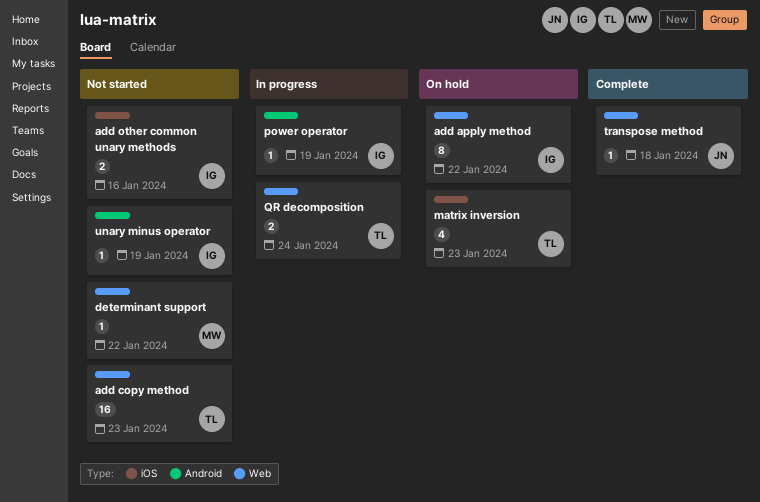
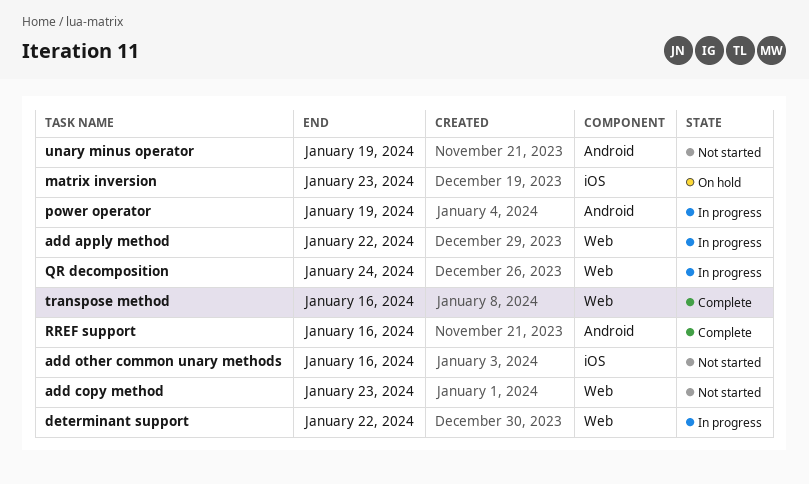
add apply method, status: On hold -> In progress
determinant support, status: Not started -> In progress
RREF support: none -> present
transpose method, due: Jan 18 -> Jan 16

